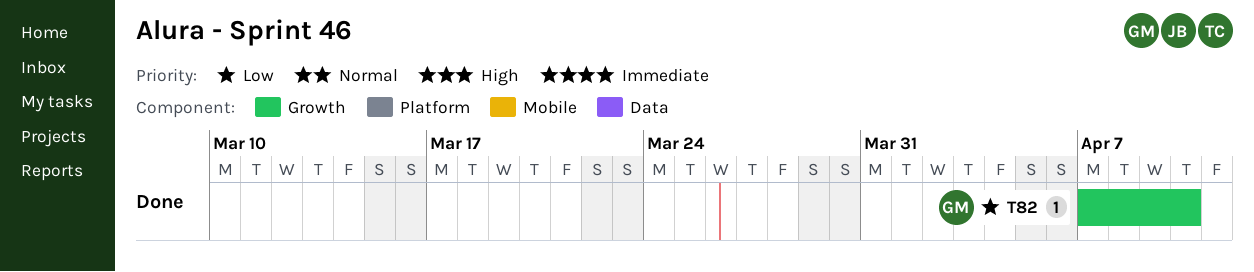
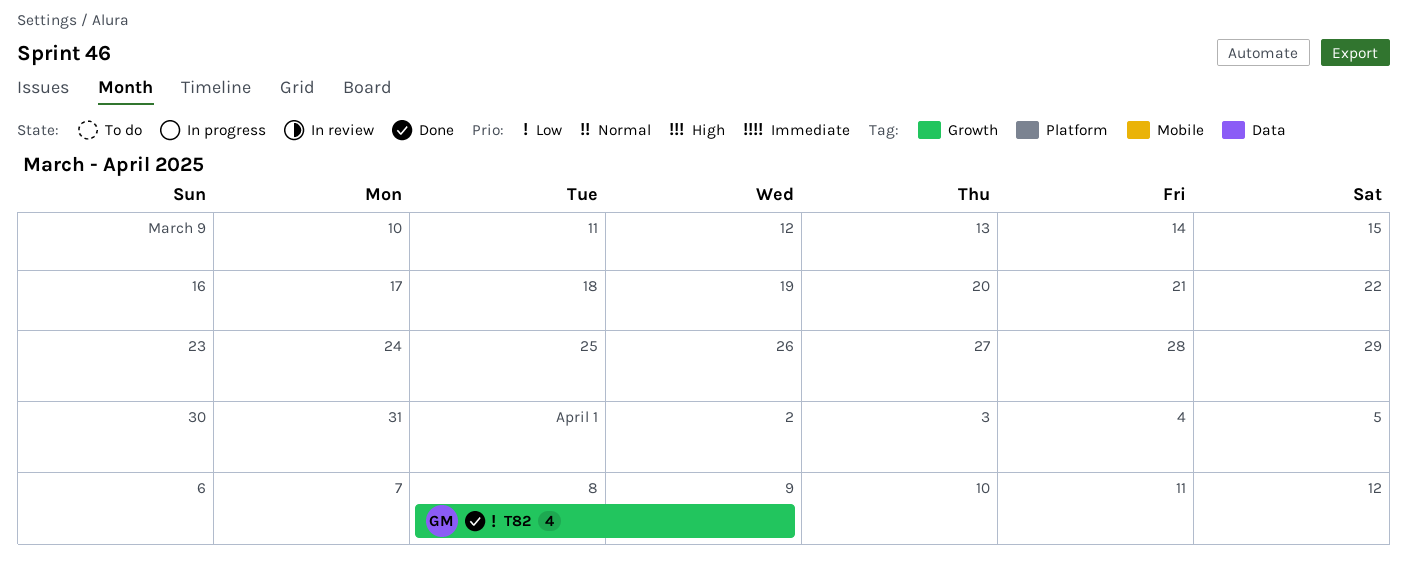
T82, estimate: 1 -> 4
T82, start: Apr 7 -> Apr 8
T82, due: Apr 10 -> Apr 9

